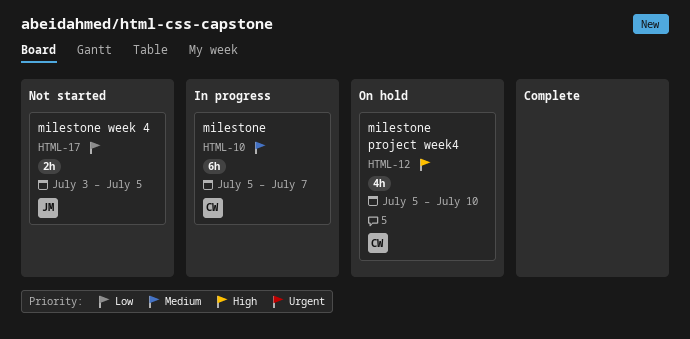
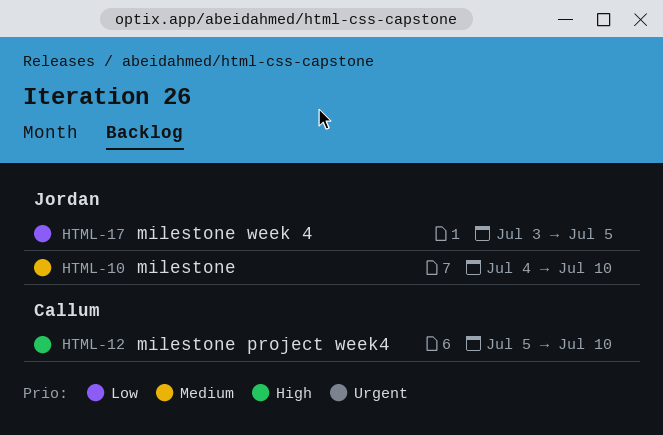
HTML-10, owner: Callum -> Jordan
HTML-10, start: Jul 5 -> Jul 4
HTML-10, due: Jul 7 -> Jul 10

